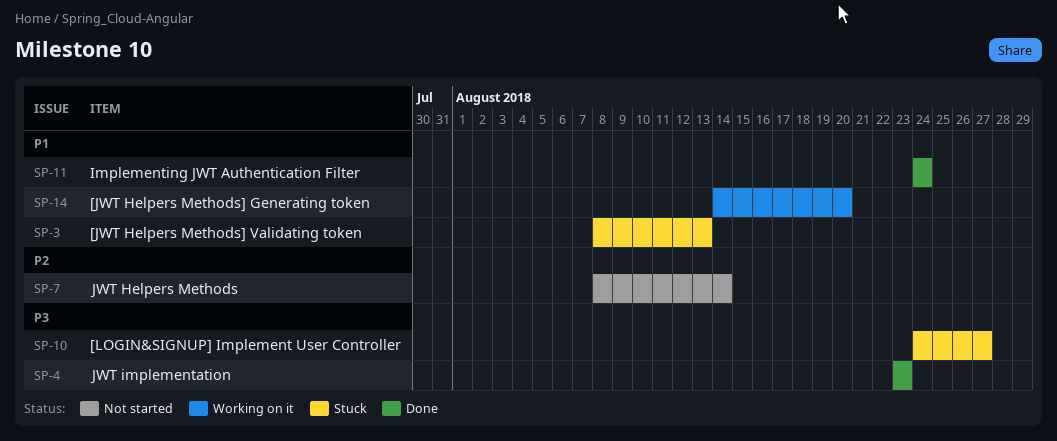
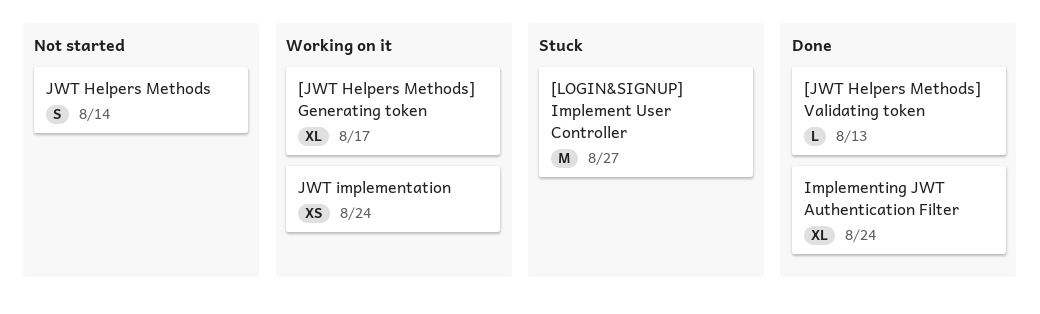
[JWT Helpers Methods] Generating token, due: Aug 20 -> Aug 17
[JWT Helpers Methods] Validating token, status: Stuck -> Done
JWT implementation, status: Done -> Working on it
JWT implementation, due: Aug 23 -> Aug 24

